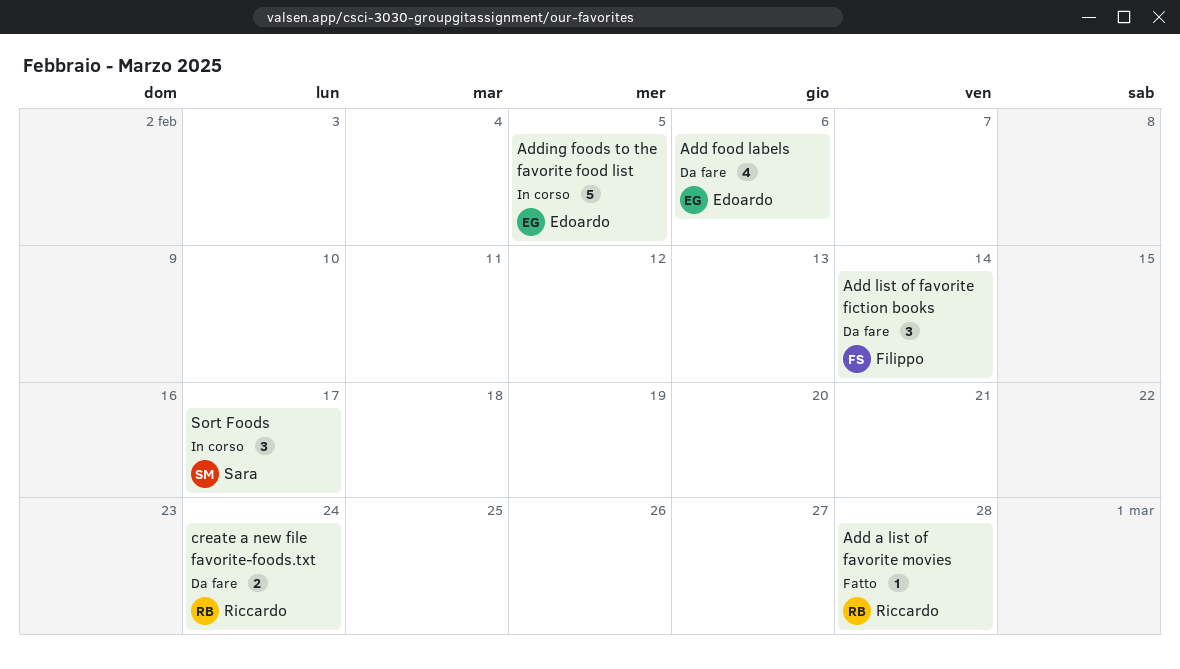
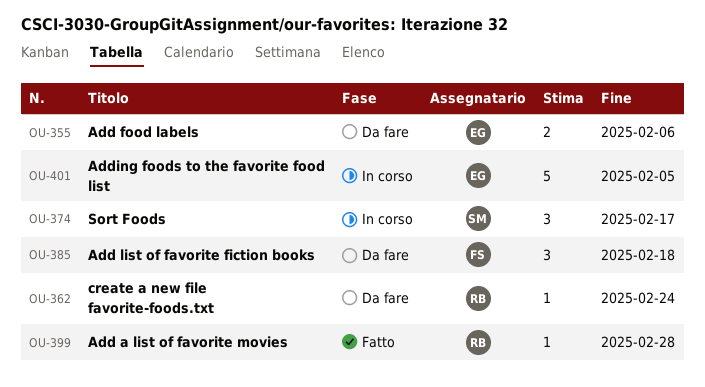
Add food labels, estimate: 4 -> 2
Add list of favorite fiction books, due: Feb 14 -> Feb 18
create a new file favorite-foods.txt, estimate: 2 -> 1

